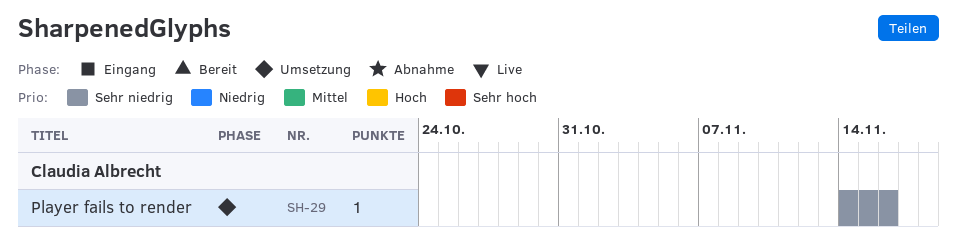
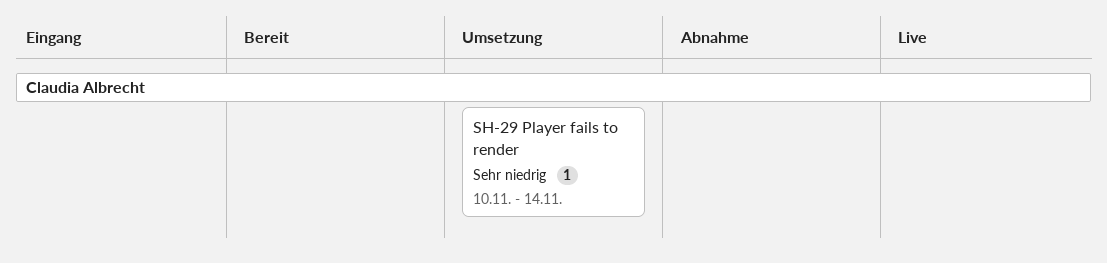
SH-29, start: Nov 14 -> Nov 10
SH-29, due: Nov 16 -> Nov 14

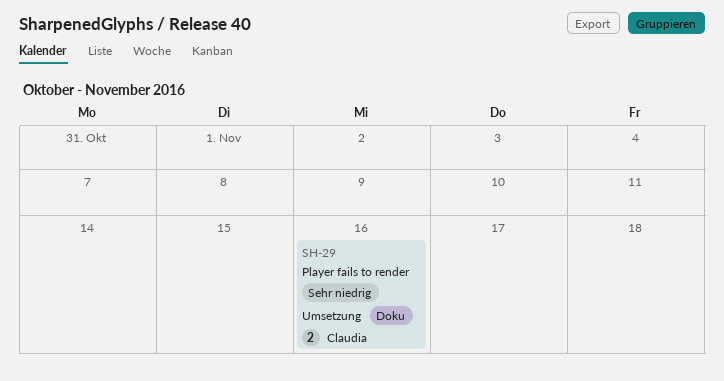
SH-29, estimate: 1 -> 2
SH-29, due: Nov 14 -> Nov 16

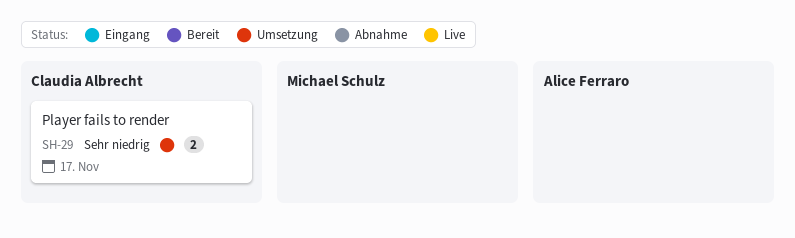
SH-29, due: Nov 16 -> Nov 17

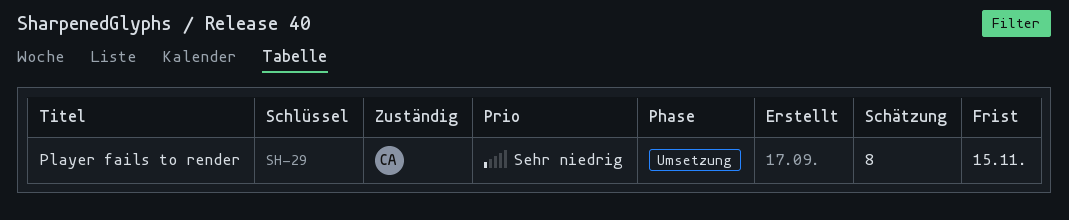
SH-29, estimate: 2 -> 8
SH-29, due: Nov 17 -> Nov 15

